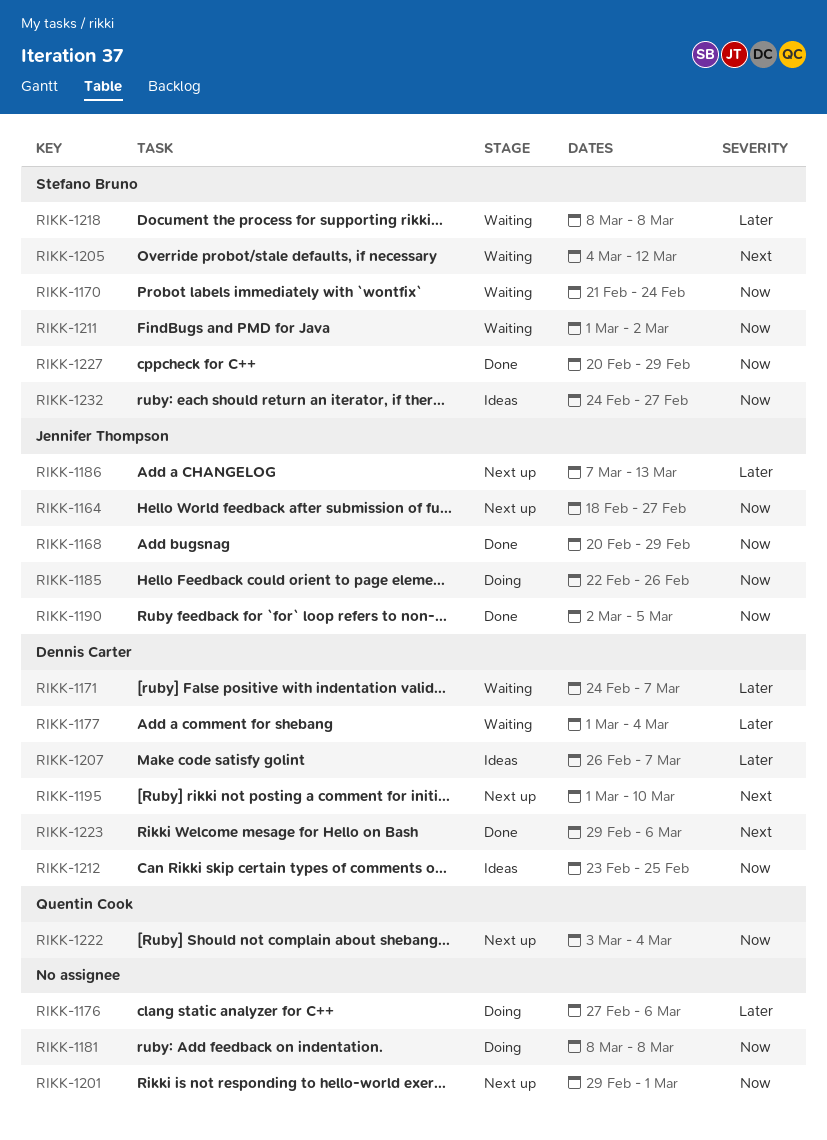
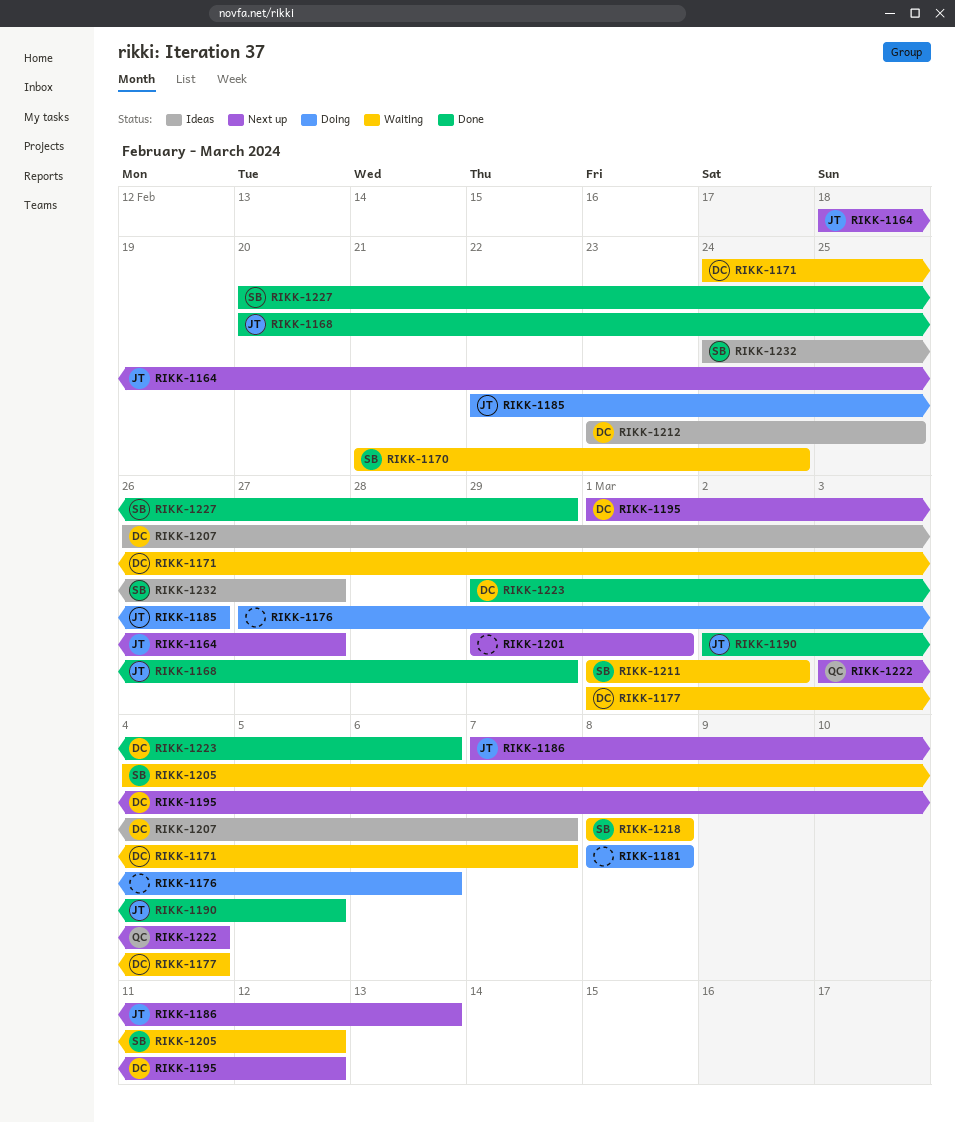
RIKK-1195, due: Mar 10 -> Mar 12

